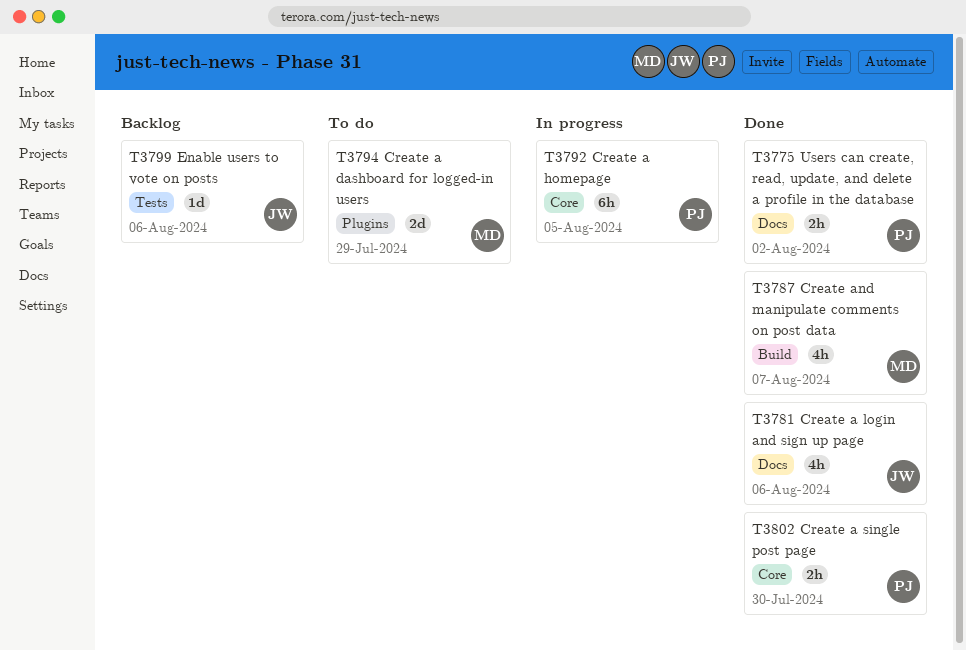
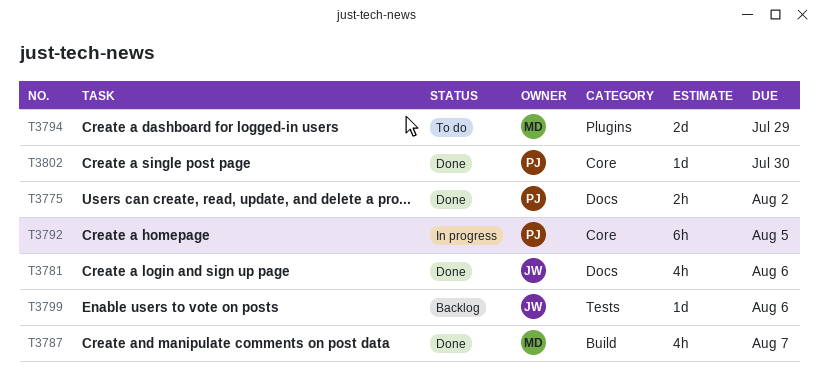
T3802, estimate: 2h -> 1d

